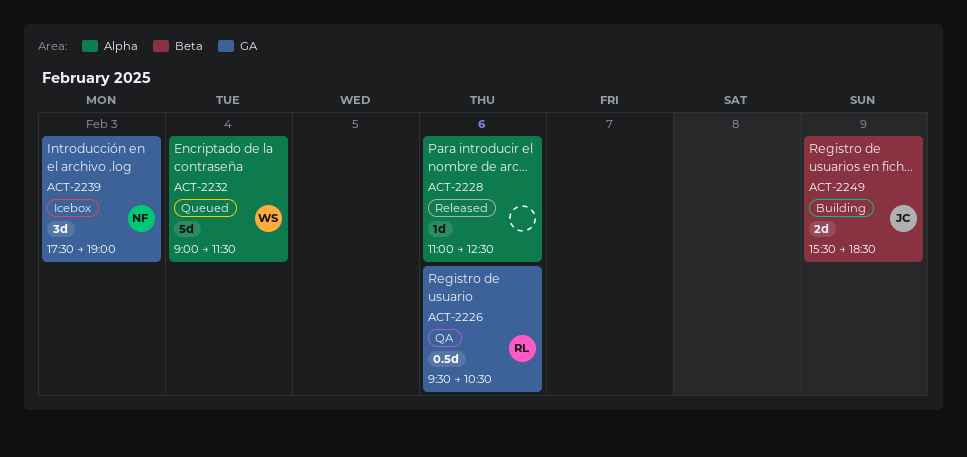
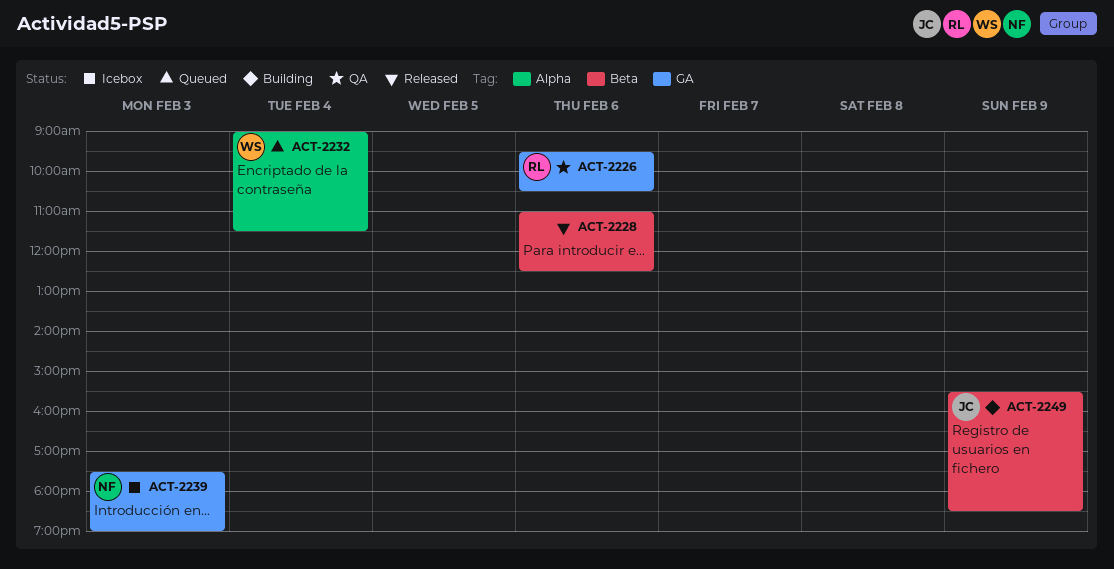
ACT-2228, label: Alpha -> Beta

